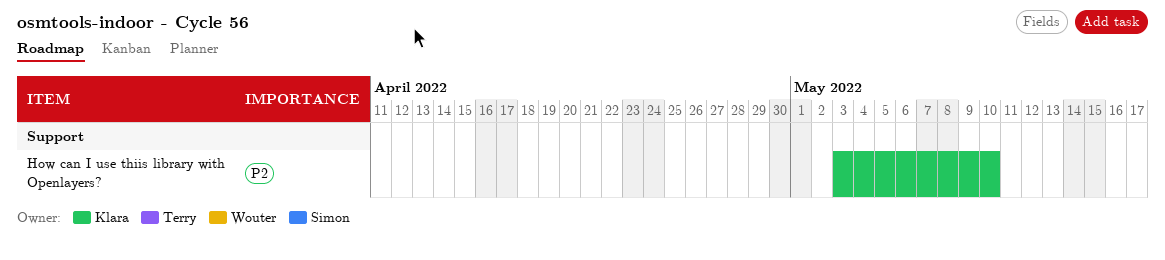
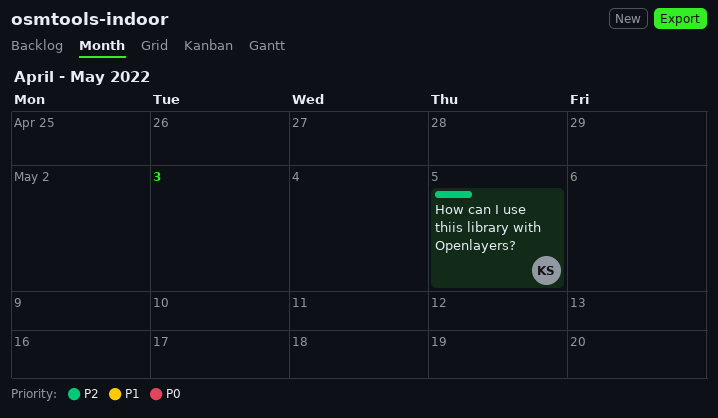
How can I use thiis library with Openlayers?, due: May 10 -> May 5

